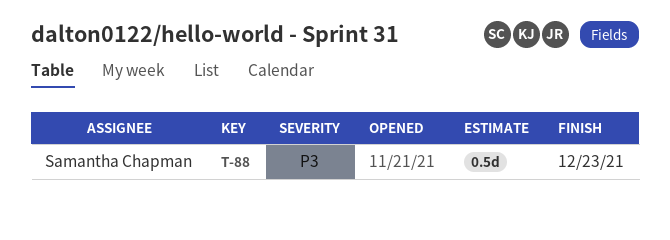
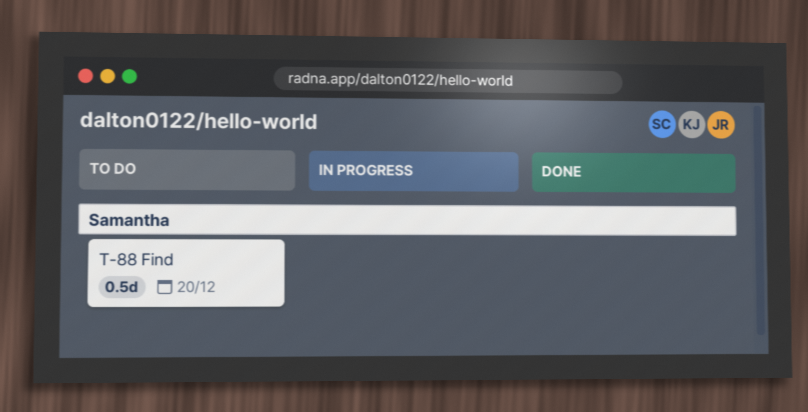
T-88, due: Dec 23 -> Dec 20

